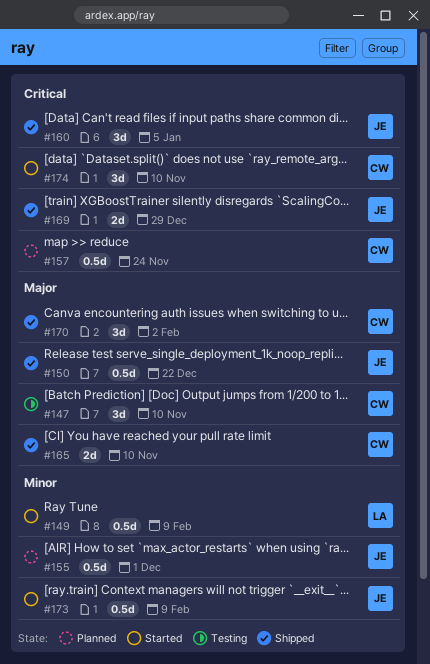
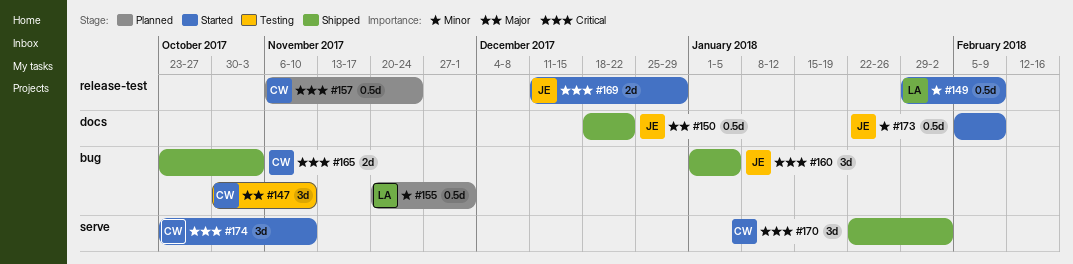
#155, owner: JE -> LA
#165, priority: Major -> Critical
#165, due: Nov 10 -> Nov 3
#169, status: Shipped -> Started
#170, priority: Major -> Critical

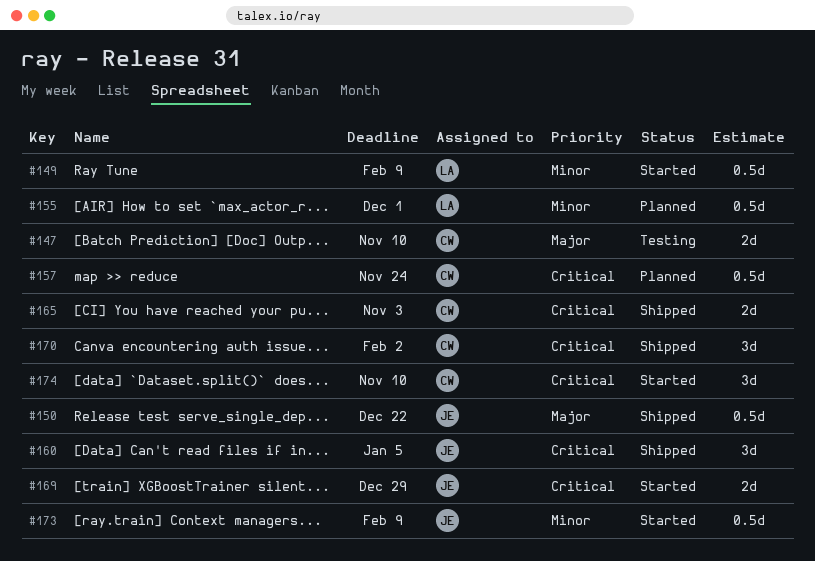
#147, estimate: 3d -> 2d

